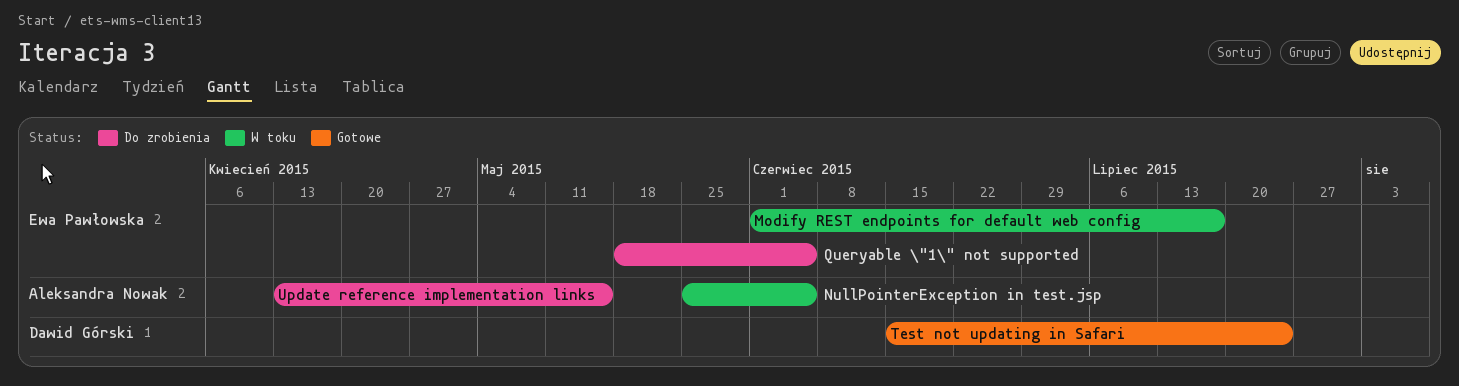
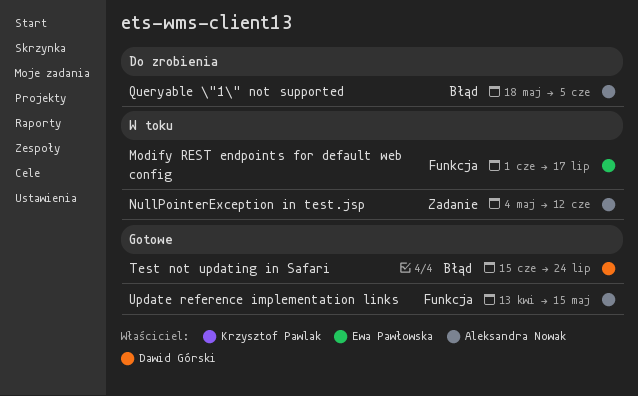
NullPointerException in test.jsp, start: May 25 -> May 4
NullPointerException in test.jsp, due: Jun 5 -> Jun 12
Queryable \"1\" not supported, owner: Ewa Pawłowska -> Aleksandra Nowak
Update reference implementation links, status: Do zrobienia -> Gotowe

